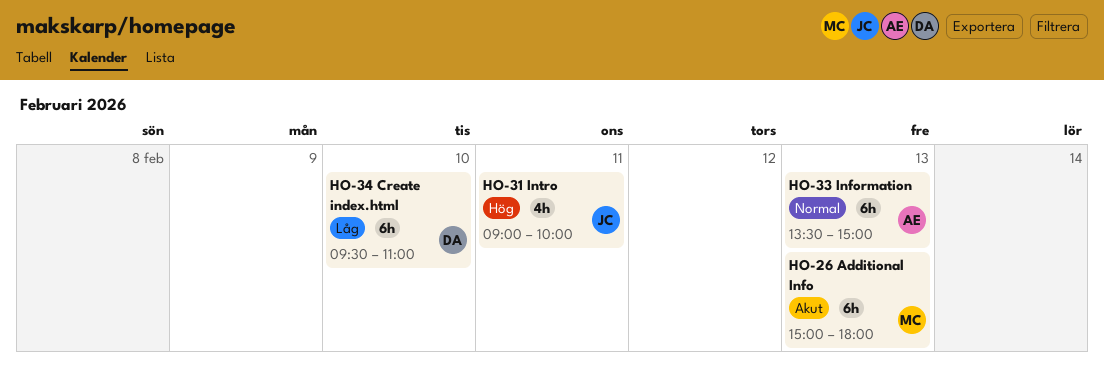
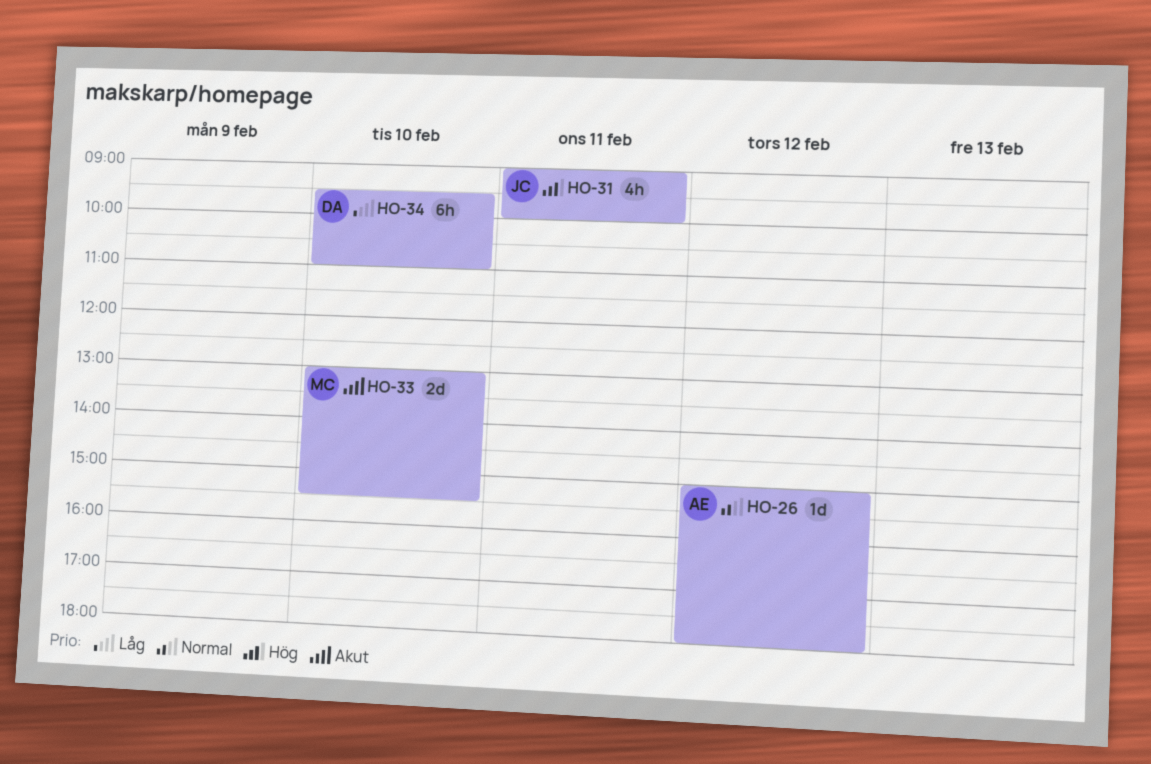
HO-26, owner: MC -> AE
HO-26, priority: Akut -> Normal
HO-26, estimate: 6h -> 1d
HO-26, day: Feb 13 -> Feb 12
HO-33, owner: AE -> MC
HO-33, priority: Normal -> Akut
HO-33, estimate: 6h -> 2d
HO-33, day: Feb 13 -> Feb 10
HO-33, begins: 13:30 -> 13:00
HO-33, ends: 15:00 -> 15:30

